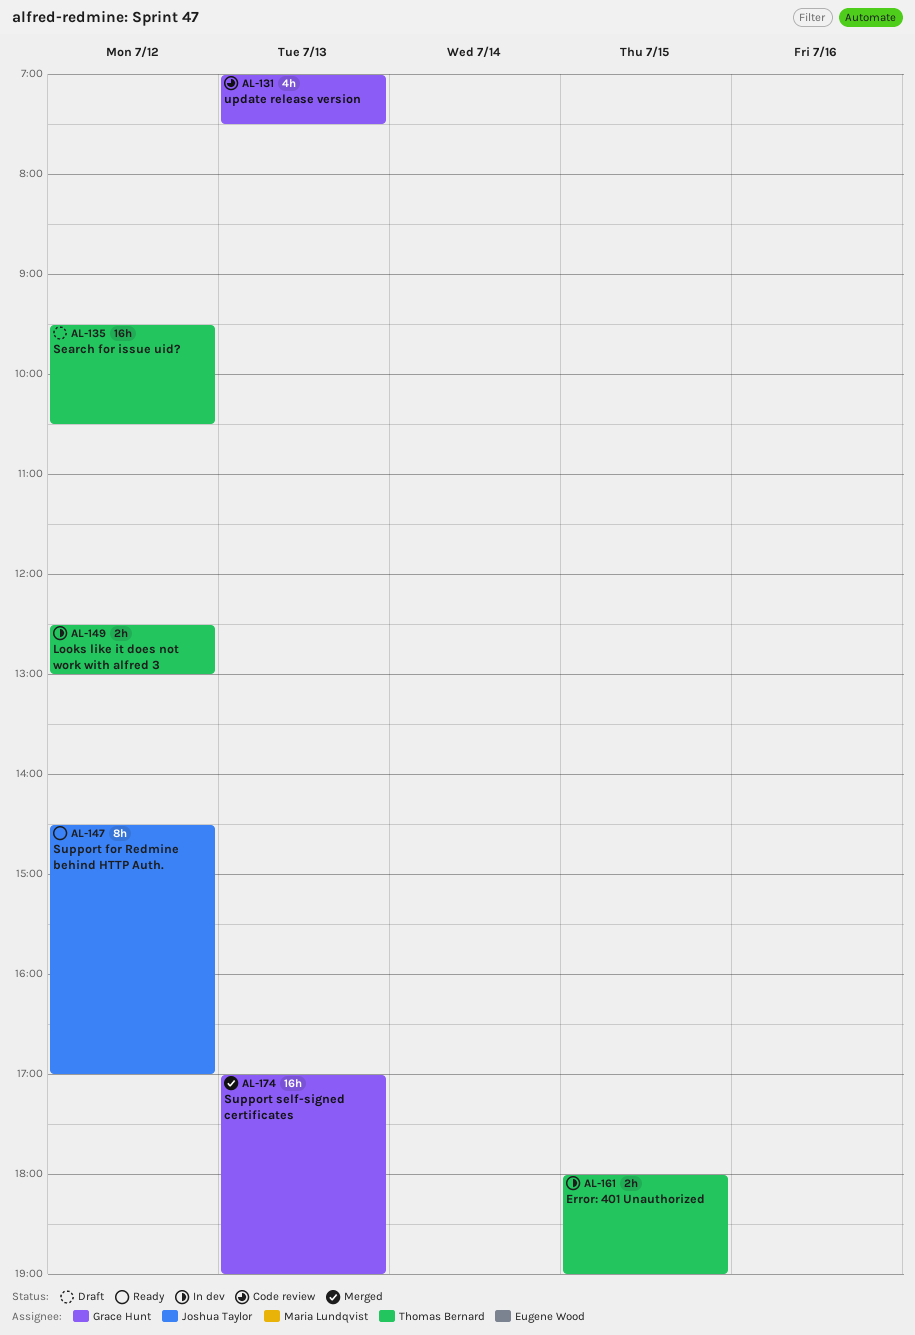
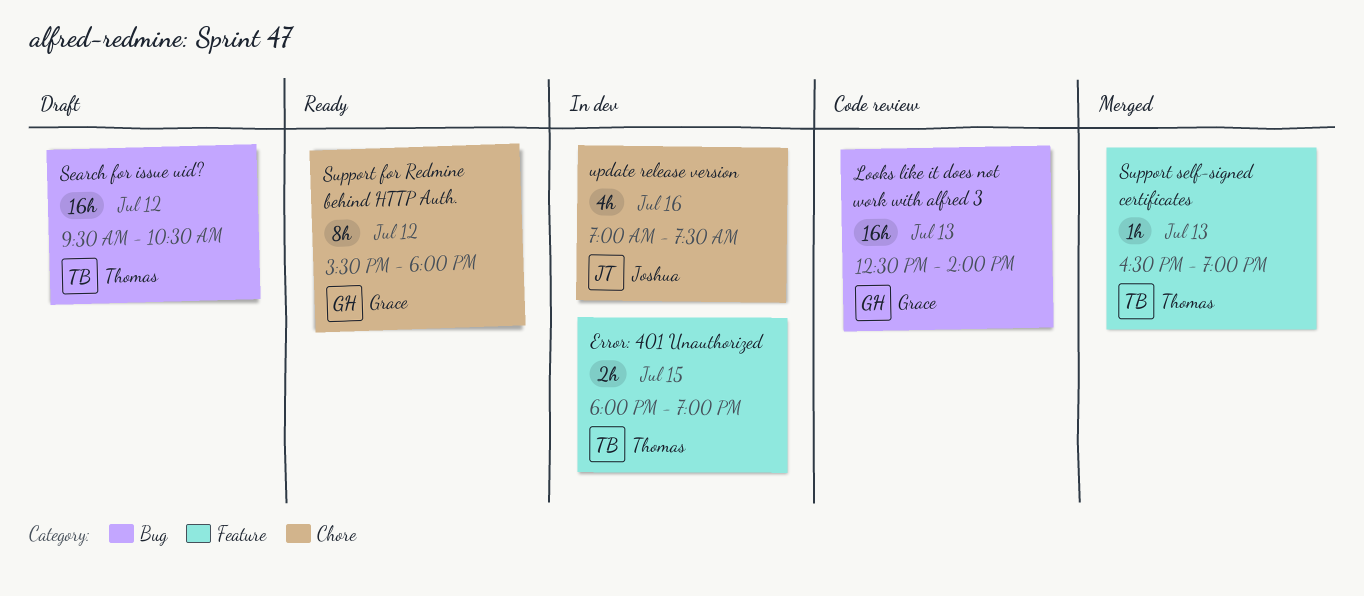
Looks like it does not work with alfred 3, status: In dev -> Code review
Looks like it does not work with alfred 3, owner: Thomas Bernard -> Grace Hunt
Looks like it does not work with alfred 3, estimate: 2h -> 16h
Looks like it does not work with alfred 3, day: Jul 12 -> Jul 13
Looks like it does not work with alfred 3, ends: 13:00 -> 14:00
Support for Redmine behind HTTP Auth., owner: Joshua Taylor -> Grace Hunt
Support for Redmine behind HTTP Auth., begins: 14:30 -> 15:30
Support for Redmine behind HTTP Auth., ends: 17:00 -> 18:00
Support self-signed certificates, owner: Grace Hunt -> Thomas Bernard
Support self-signed certificates, estimate: 16h -> 1h
Support self-signed certificates, begins: 17:00 -> 16:30
update release version, status: Code review -> In dev
update release version, owner: Grace Hunt -> Joshua Taylor
update release version, day: Jul 13 -> Jul 16

